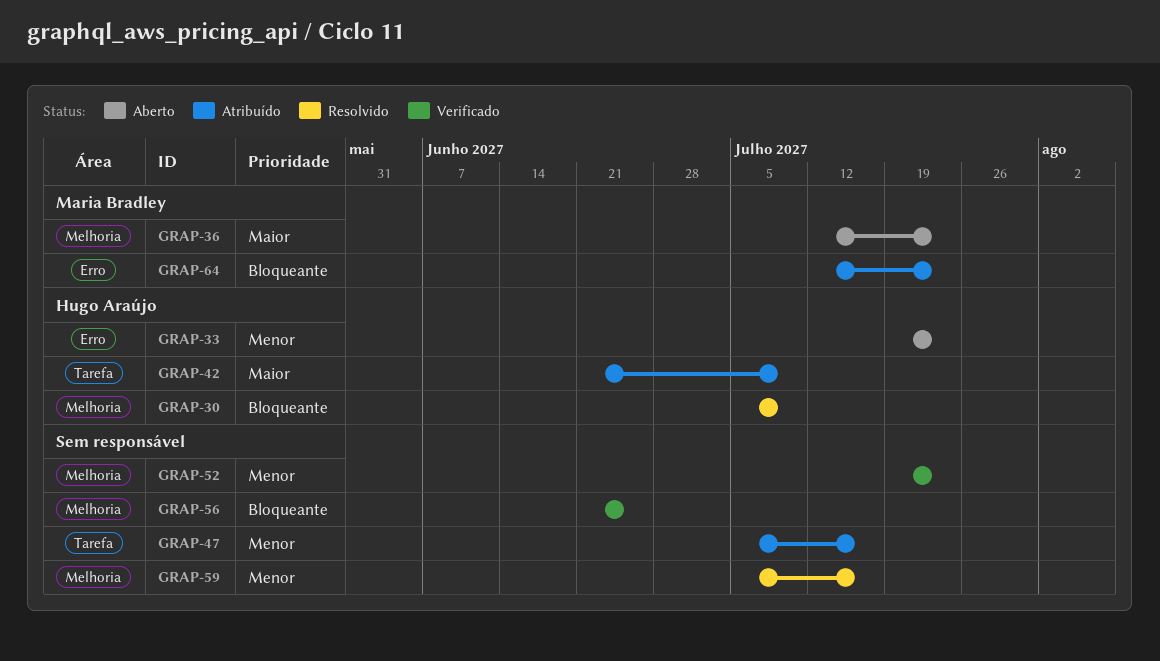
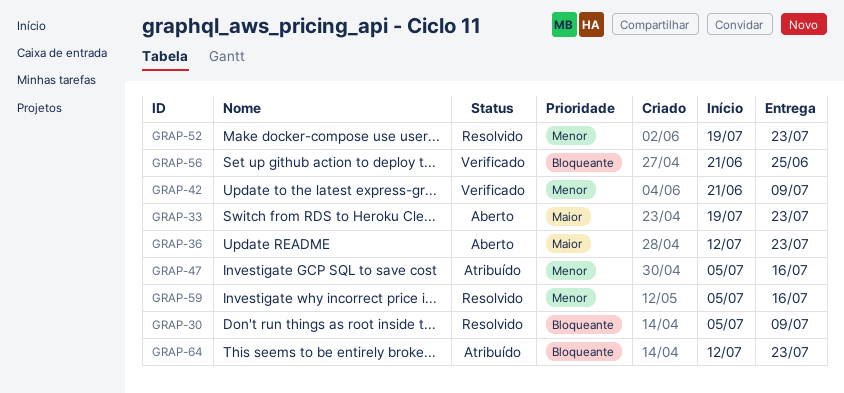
GRAP-33, priority: Menor -> Maior
GRAP-42, status: Atribuído -> Verificado
GRAP-42, priority: Maior -> Menor
GRAP-52, status: Verificado -> Resolvido

